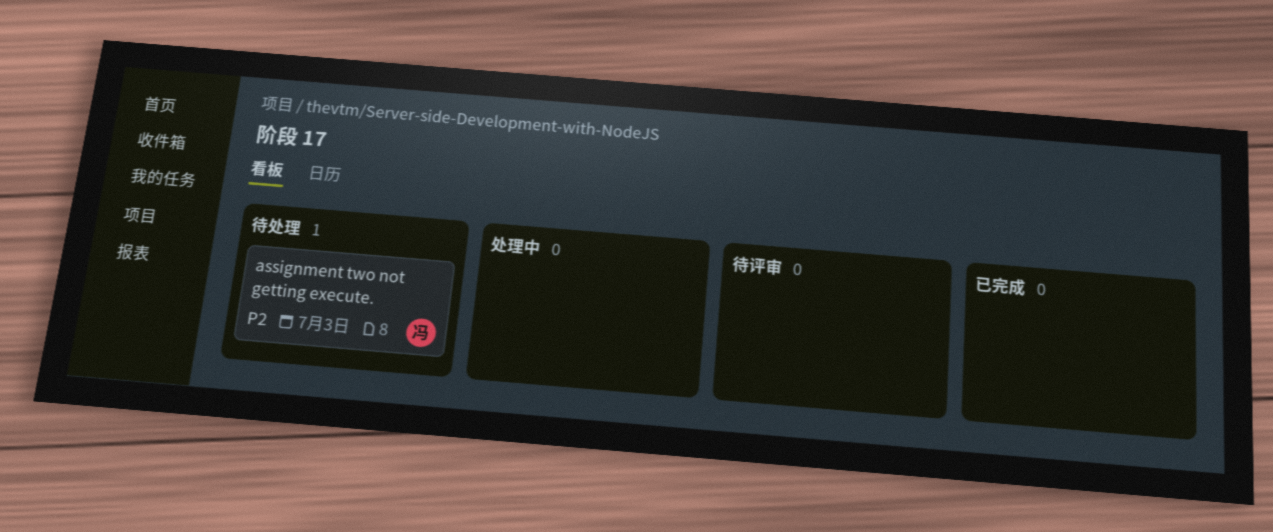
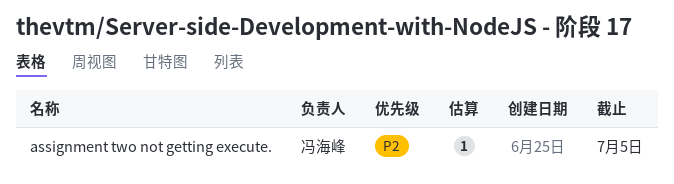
assignment two not getting execute., due: Jul 3 -> Jul 5

